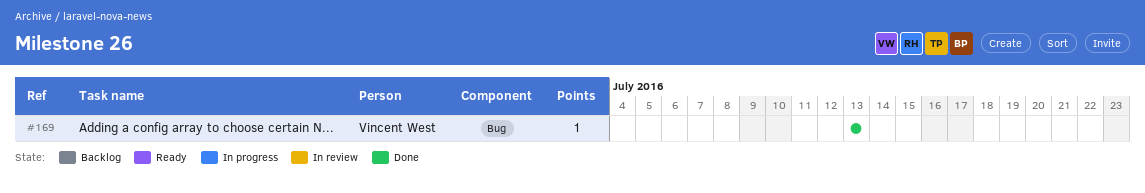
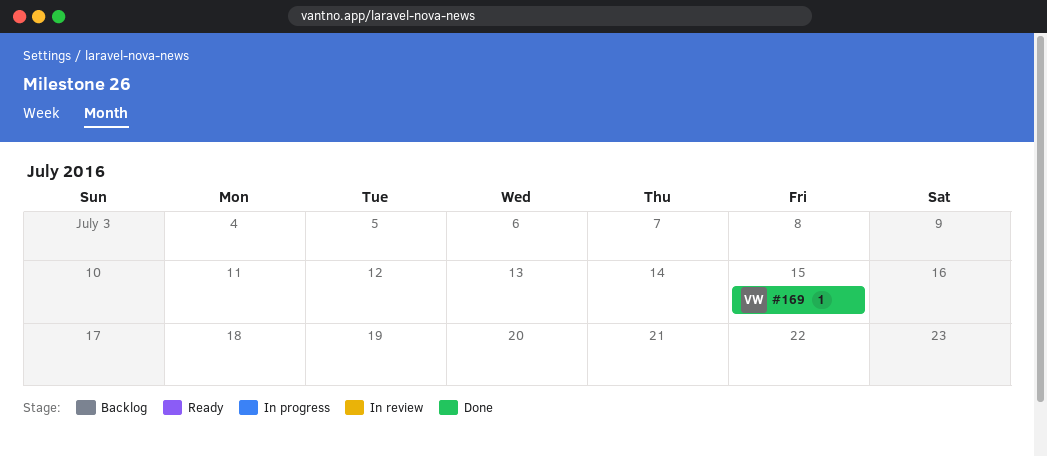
#169, start: Jul 13 -> Jul 15
#169, due: Jul 13 -> Jul 15

